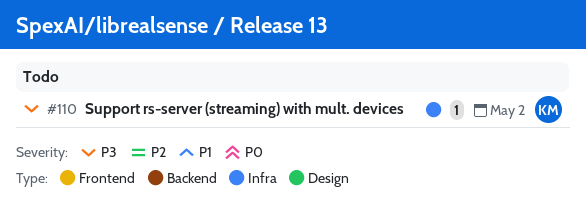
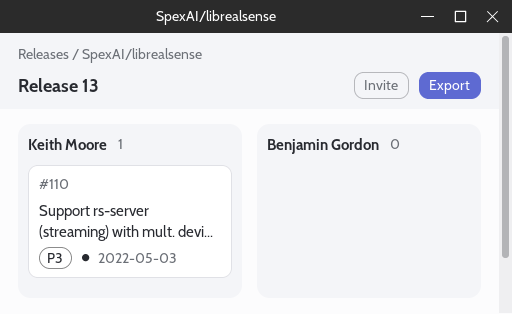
#110, due: May 2 -> May 3

